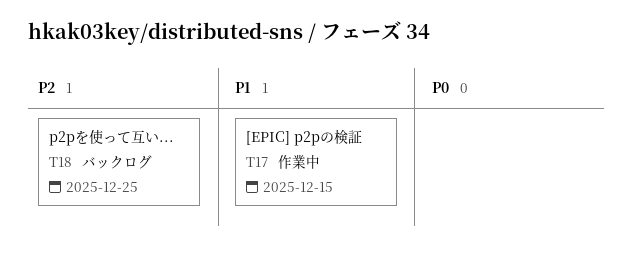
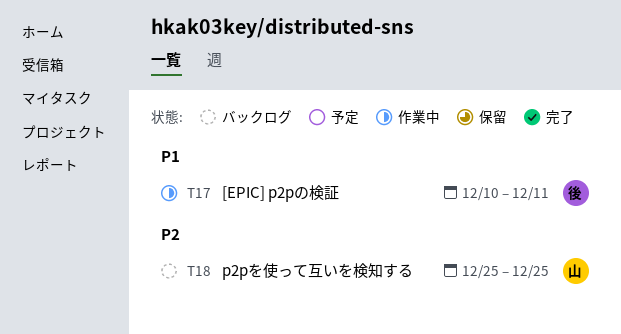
T17, due: Dec 15 -> Dec 11

